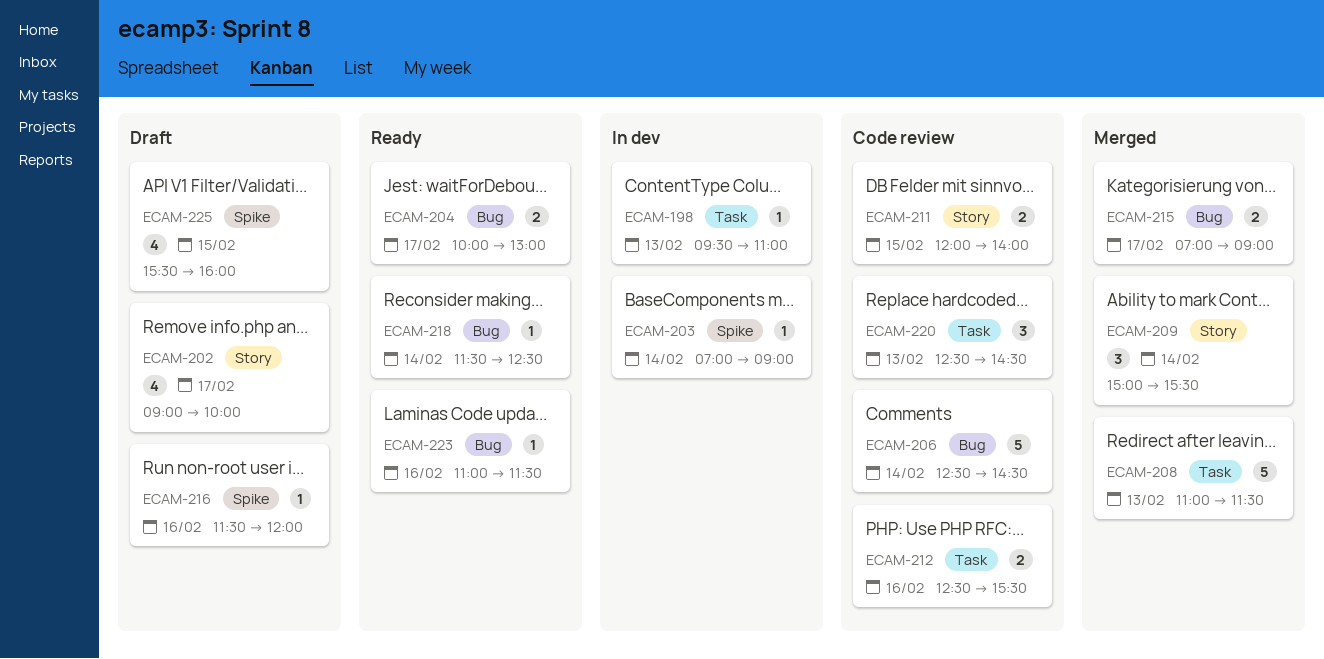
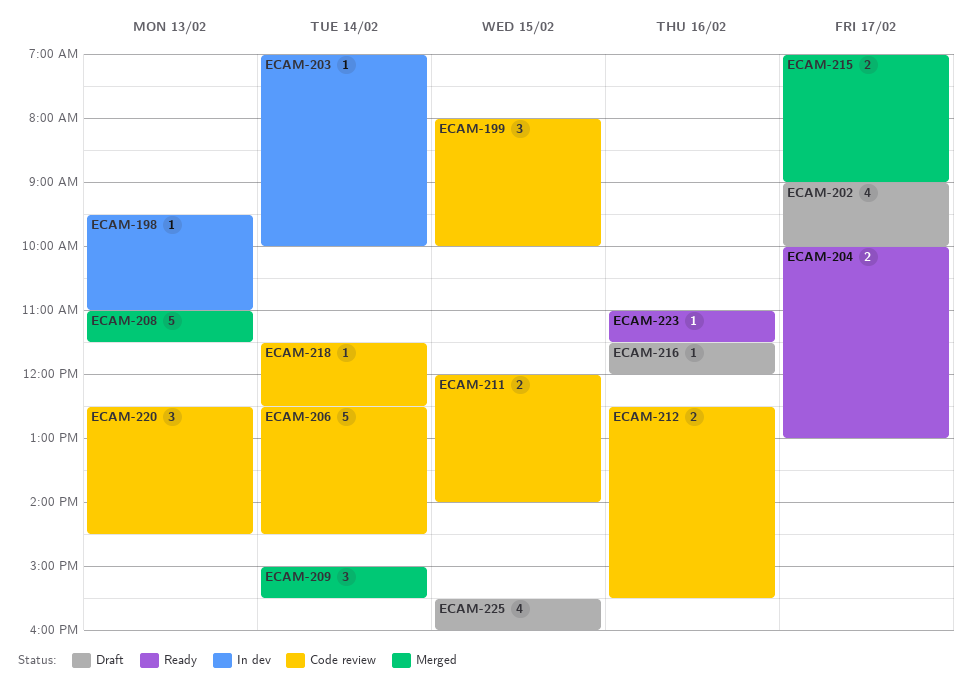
ECAM-199: none -> present
ECAM-203, ends: 09:00 -> 10:00
ECAM-218, status: Ready -> Code review

